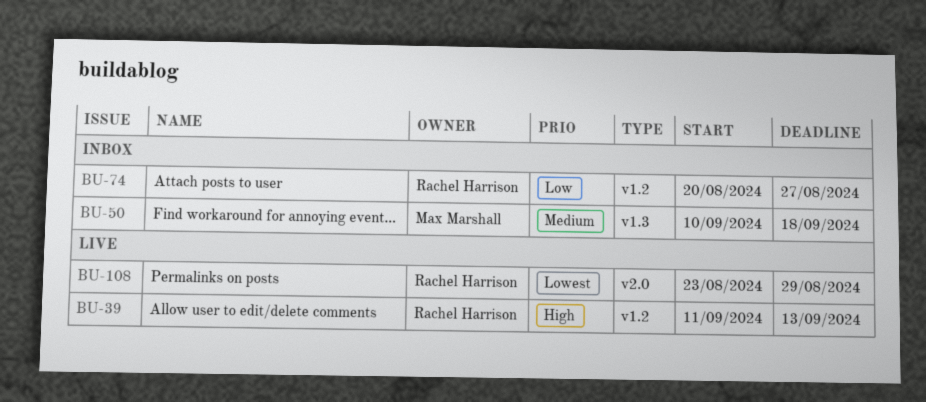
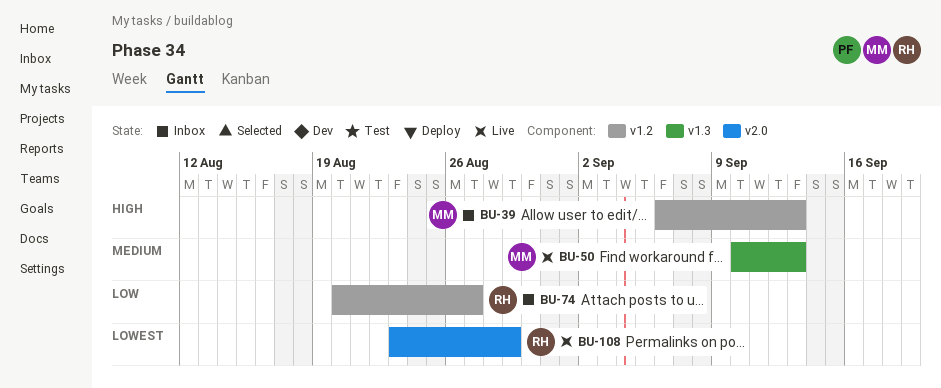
BU-39, status: Live -> Inbox
BU-39, owner: Rachel Harrison -> Max Marshall
BU-39, start: Sep 11 -> Sep 6
BU-50, status: Inbox -> Live
BU-50, due: Sep 18 -> Sep 13

